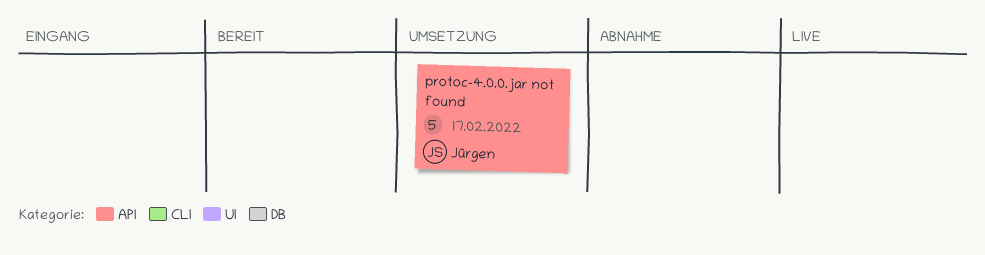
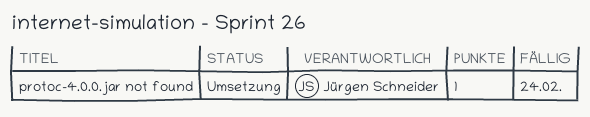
protoc-4.0.0.jar not found, estimate: 5 -> 1
protoc-4.0.0.jar not found, due: Feb 17 -> Feb 24

